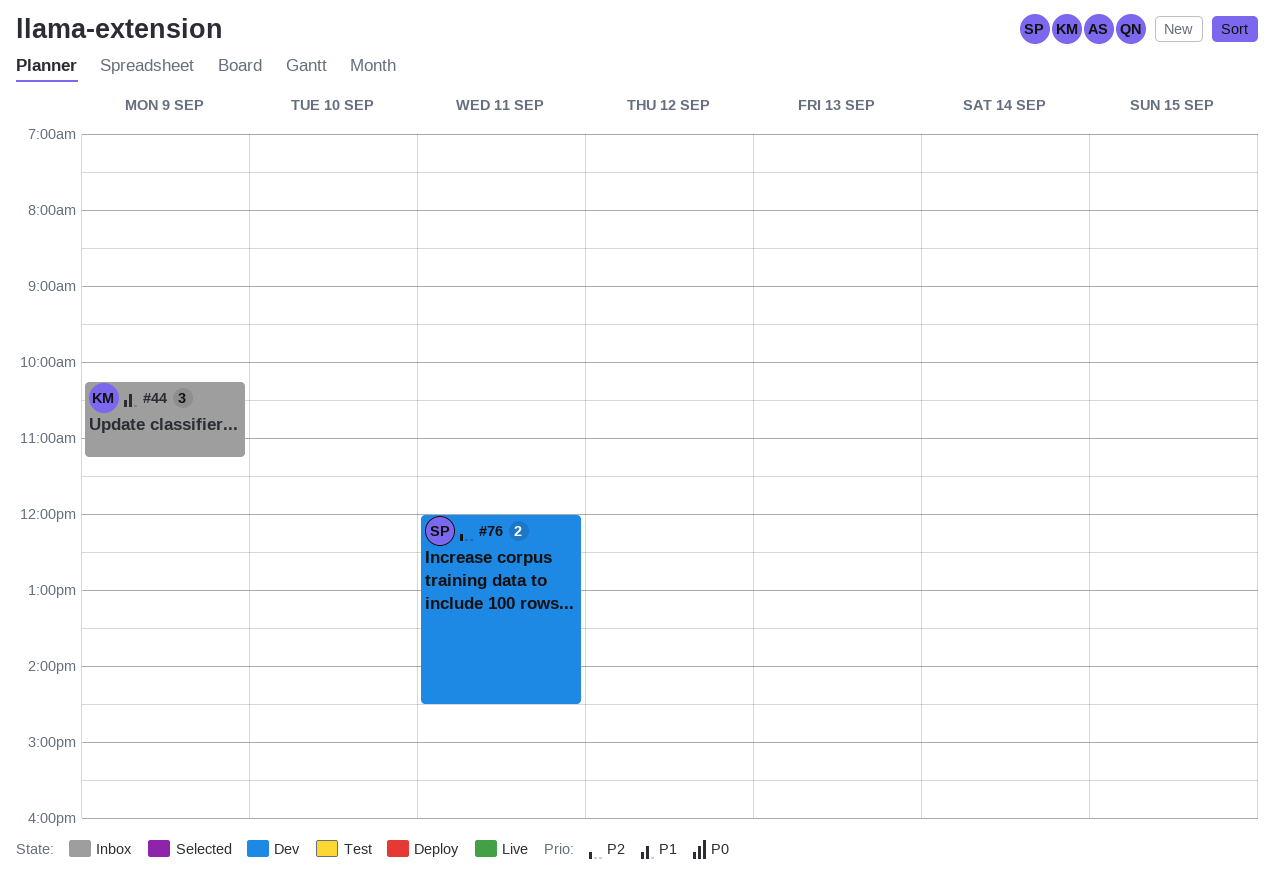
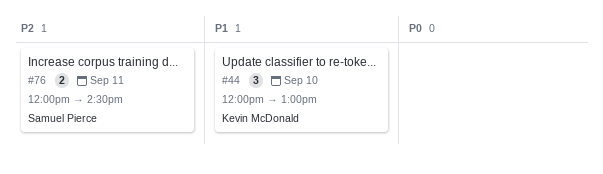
#44, day: Sep 9 -> Sep 10
#44, begins: 10:15 -> 12:00
#44, ends: 11:15 -> 13:00

